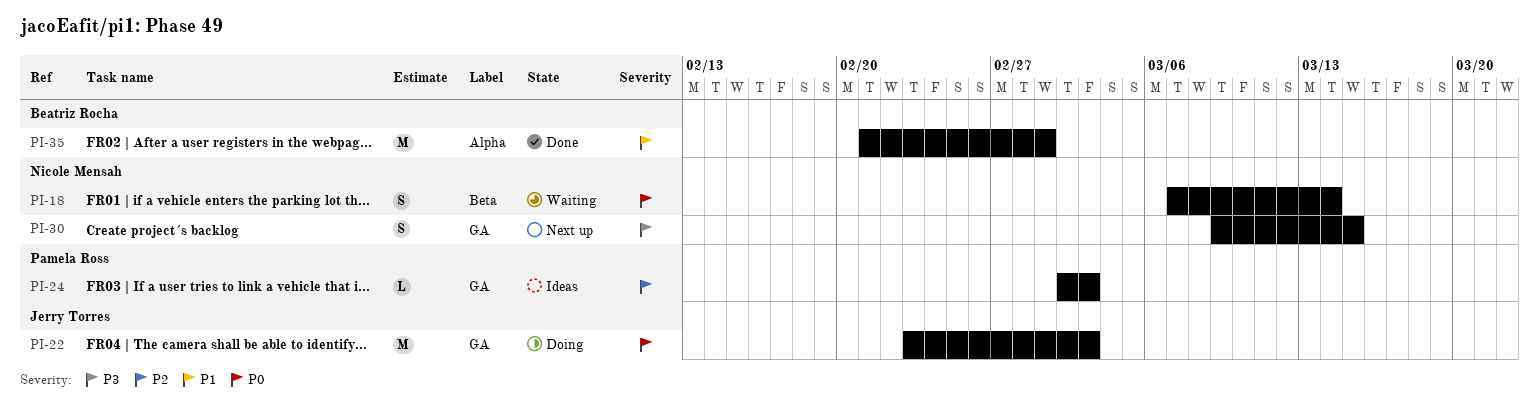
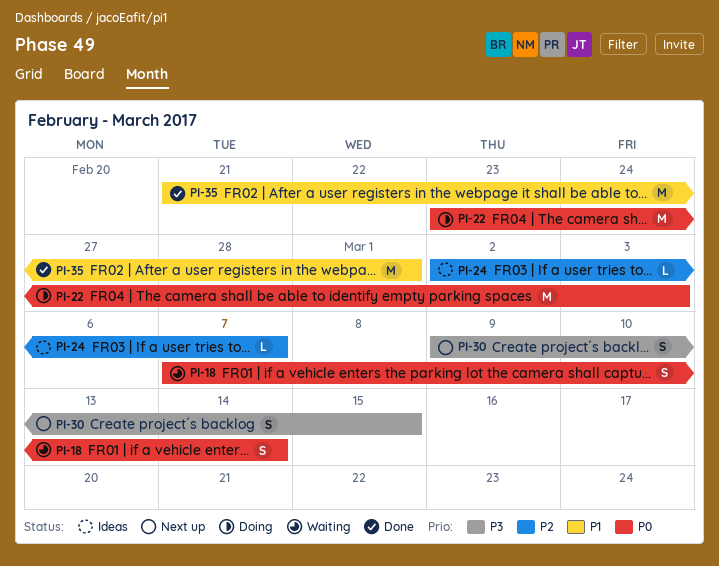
PI-24, due: Mar 3 -> Mar 7

